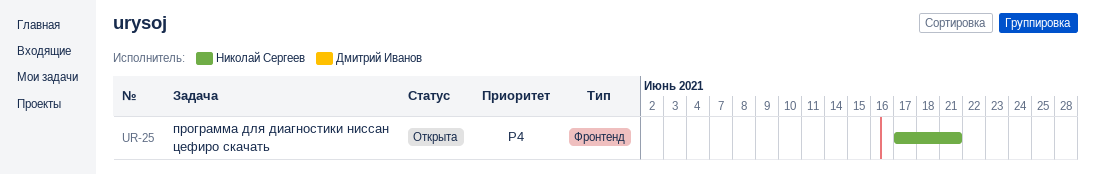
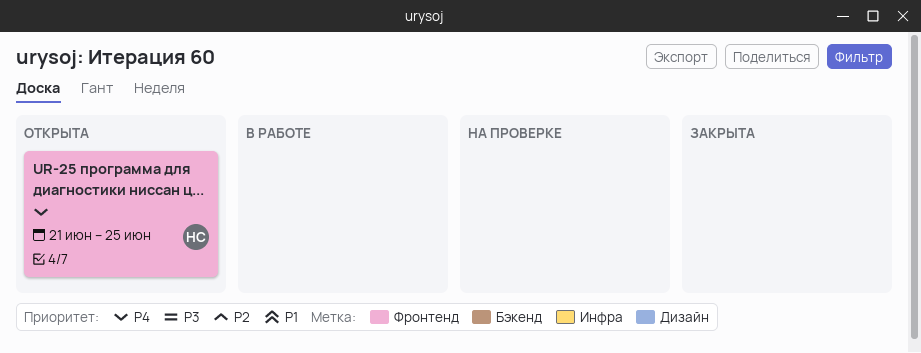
UR-25, start: Jun 17 -> Jun 21
UR-25, due: Jun 21 -> Jun 25

